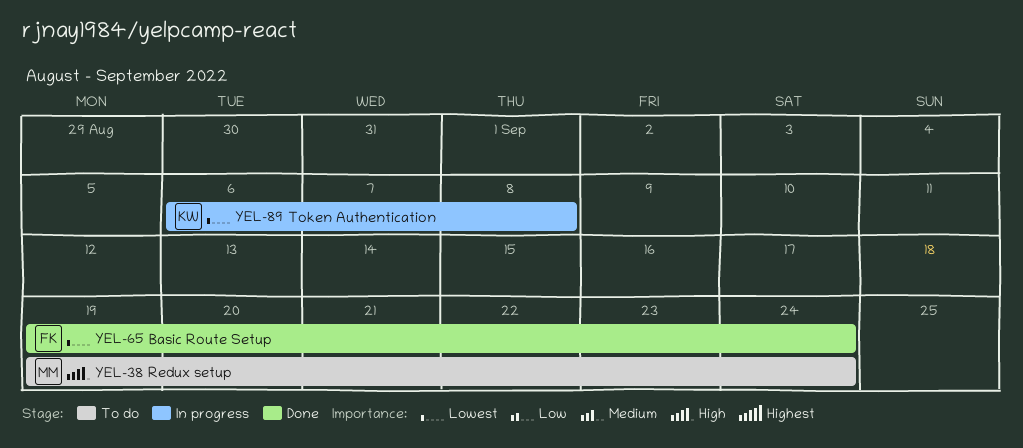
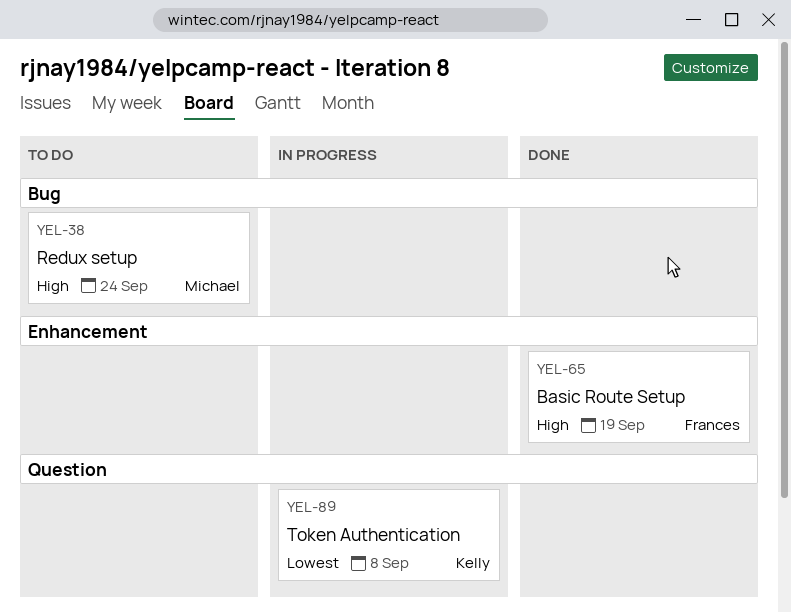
YEL-65, priority: Lowest -> High
YEL-65, due: Sep 24 -> Sep 19

